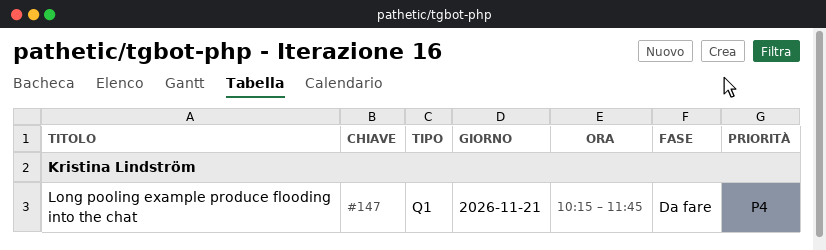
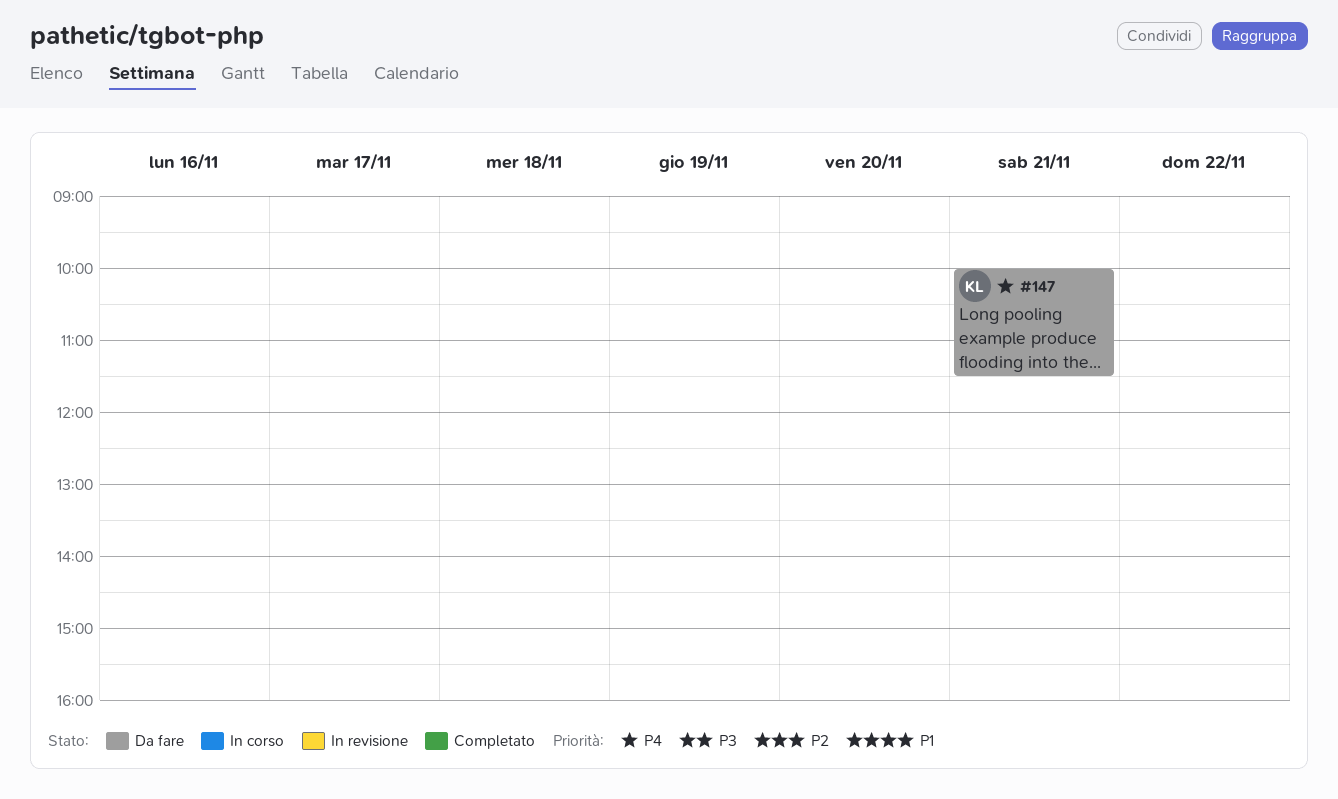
#147, begins: 10:15 -> 10:00
#147, ends: 11:45 -> 11:30

